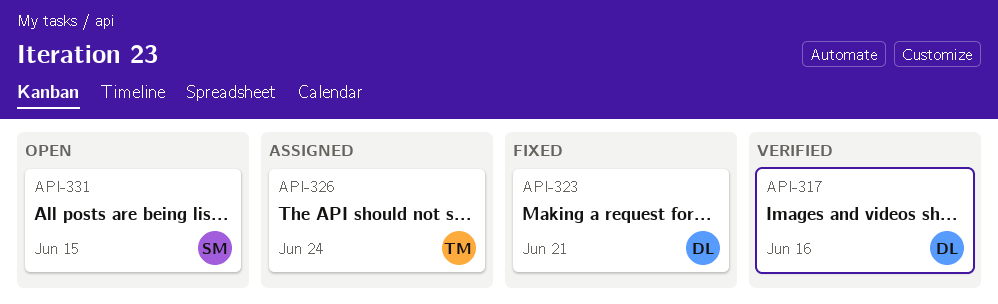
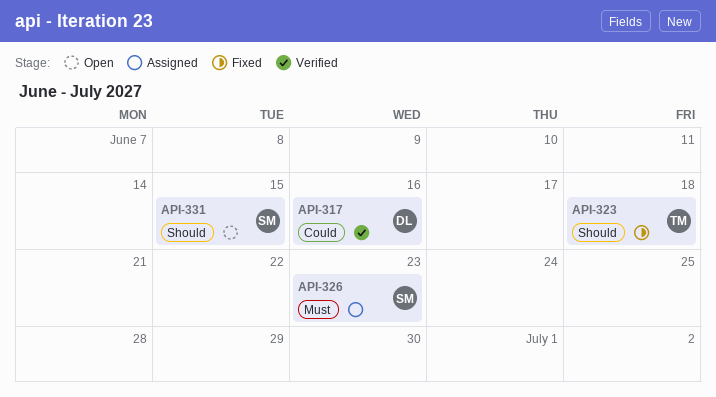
API-323, owner: DL -> TM
API-323, due: Jun 21 -> Jun 18
API-326, owner: TM -> SM
API-326, due: Jun 24 -> Jun 23

